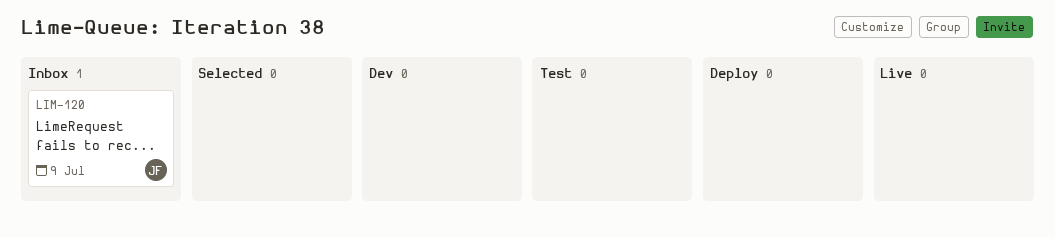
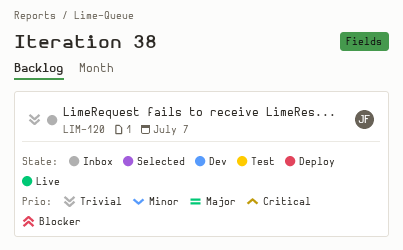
LIM-120, due: Jul 9 -> Jul 7

